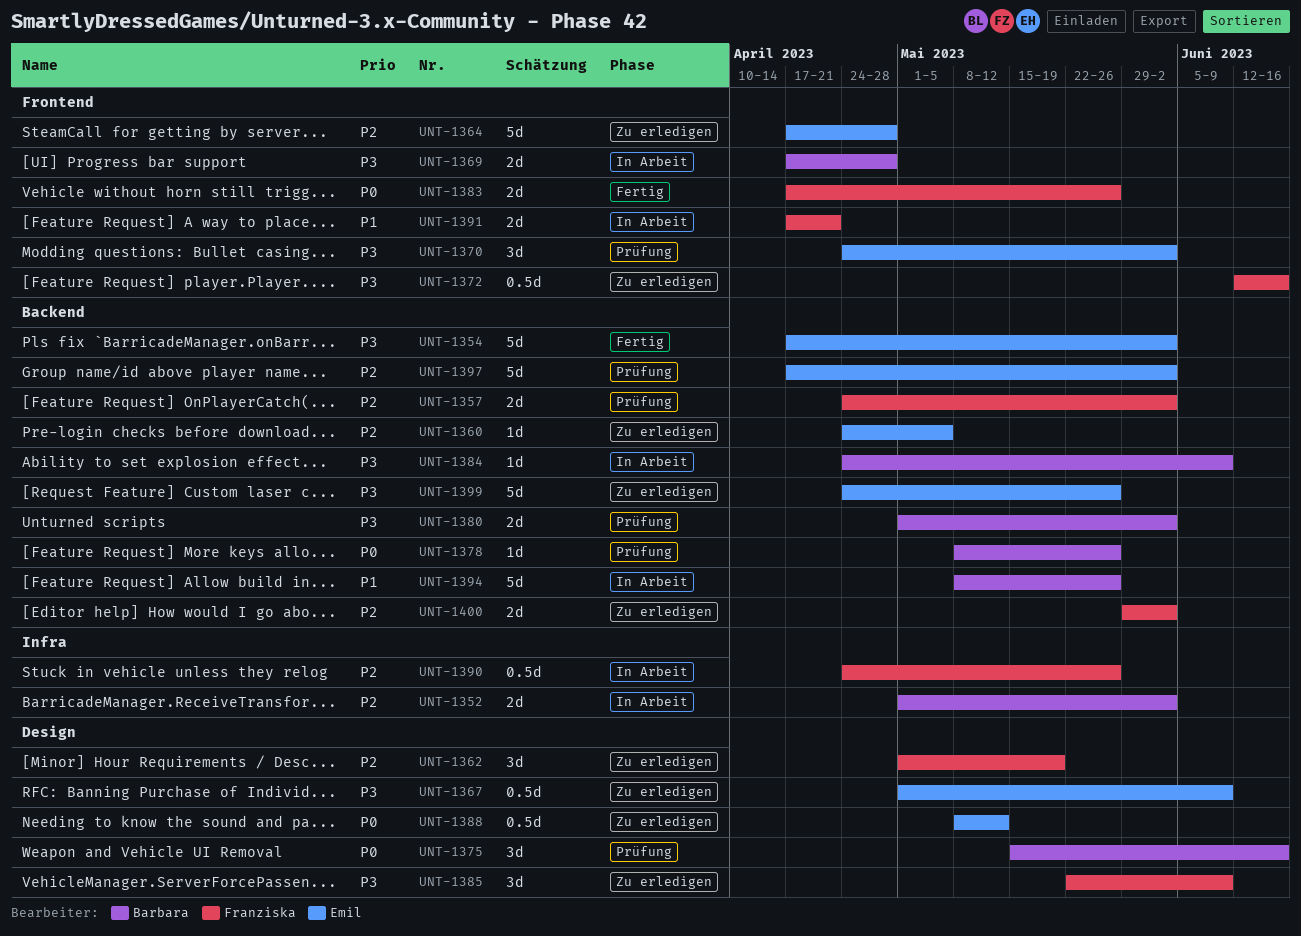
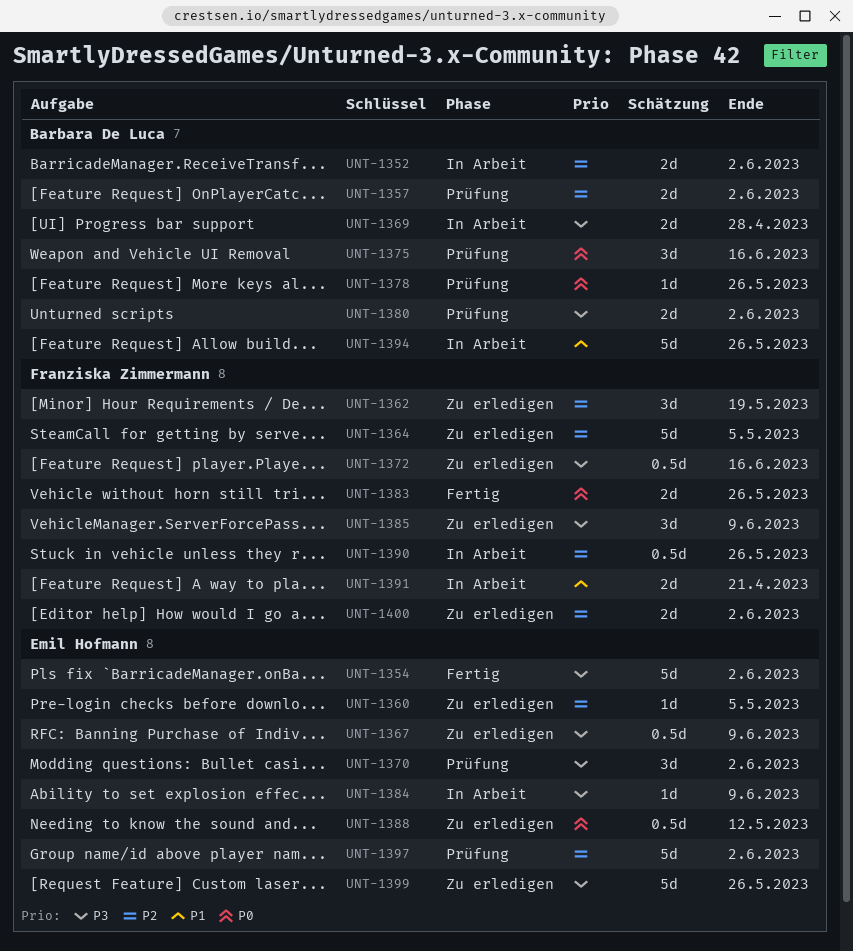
UNT-1357, owner: Franziska Zimmermann -> Barbara De Luca
UNT-1364, owner: Emil Hofmann -> Franziska Zimmermann
UNT-1364, due: Apr 28 -> May 5
UNT-1384, owner: Barbara De Luca -> Emil Hofmann

